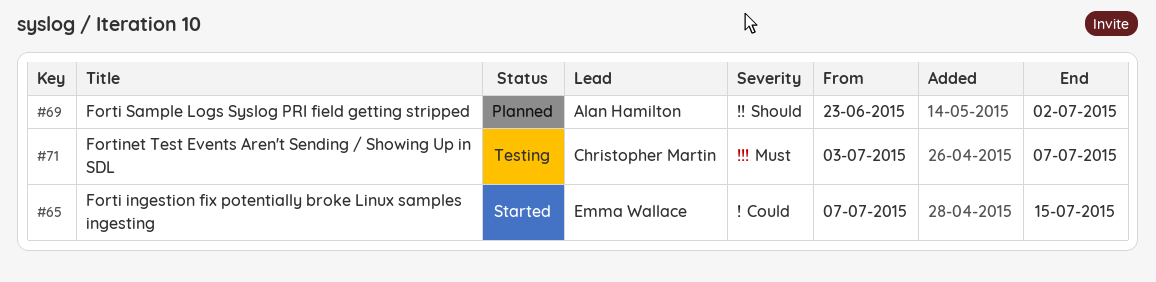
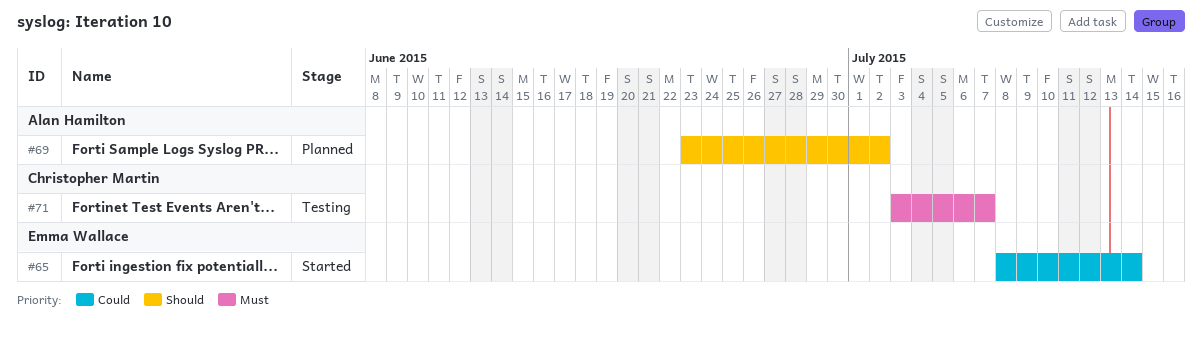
#65, start: Jul 7 -> Jul 8
#65, due: Jul 15 -> Jul 14

